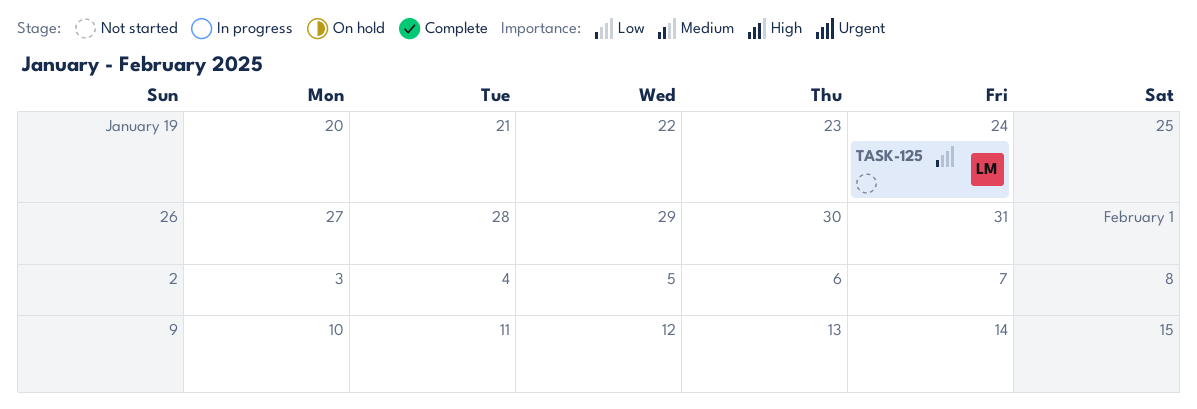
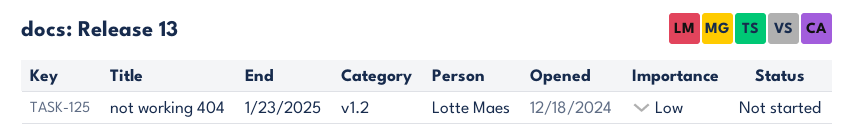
TASK-125, due: Jan 24 -> Jan 23

